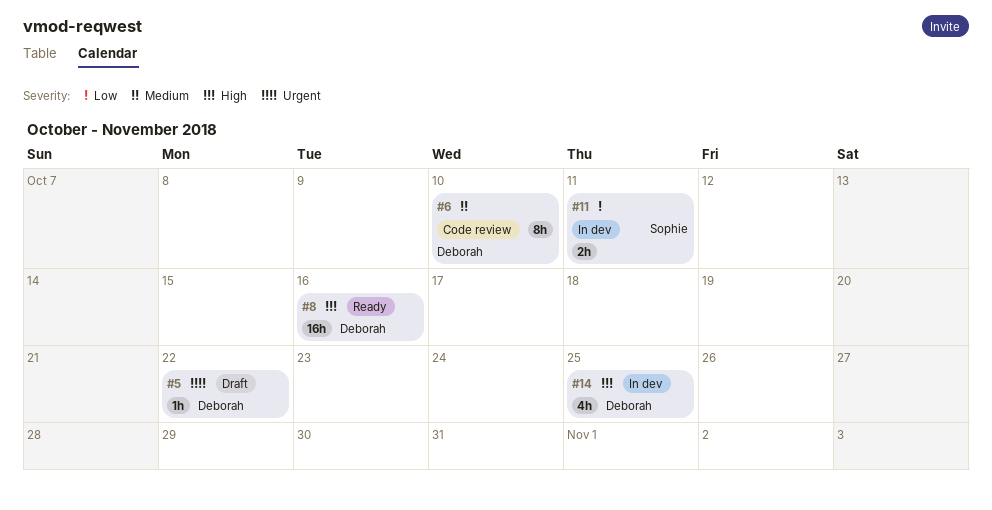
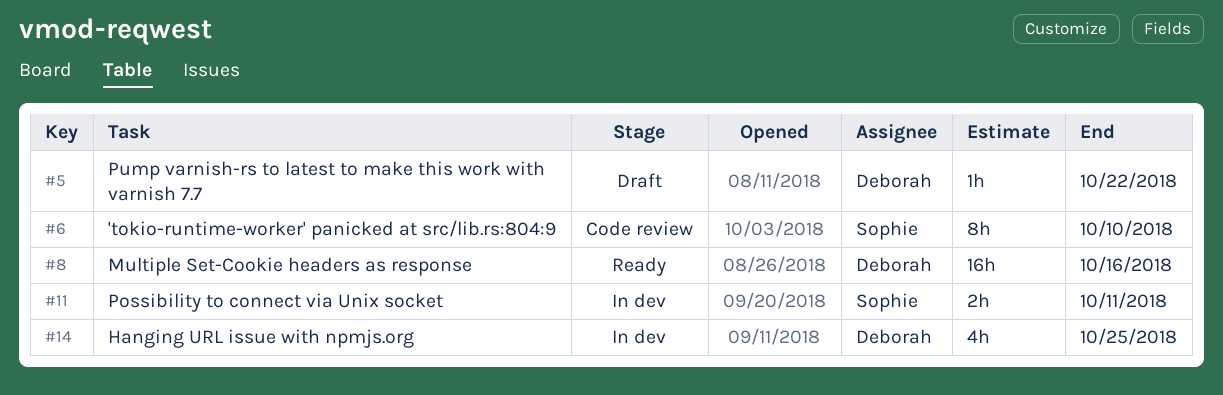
#6, owner: Deborah -> Sophie

